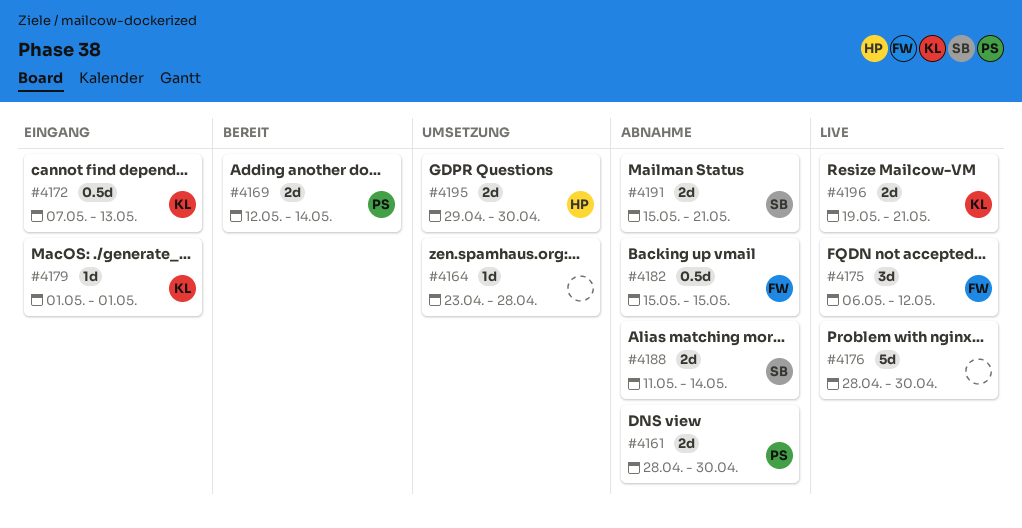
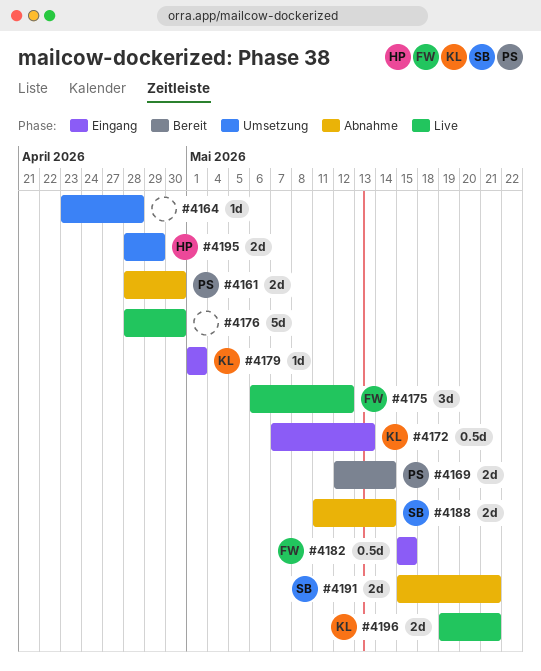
#4182, status: Abnahme -> Eingang
#4195, start: Apr 29 -> Apr 28
#4195, due: Apr 30 -> Apr 29

